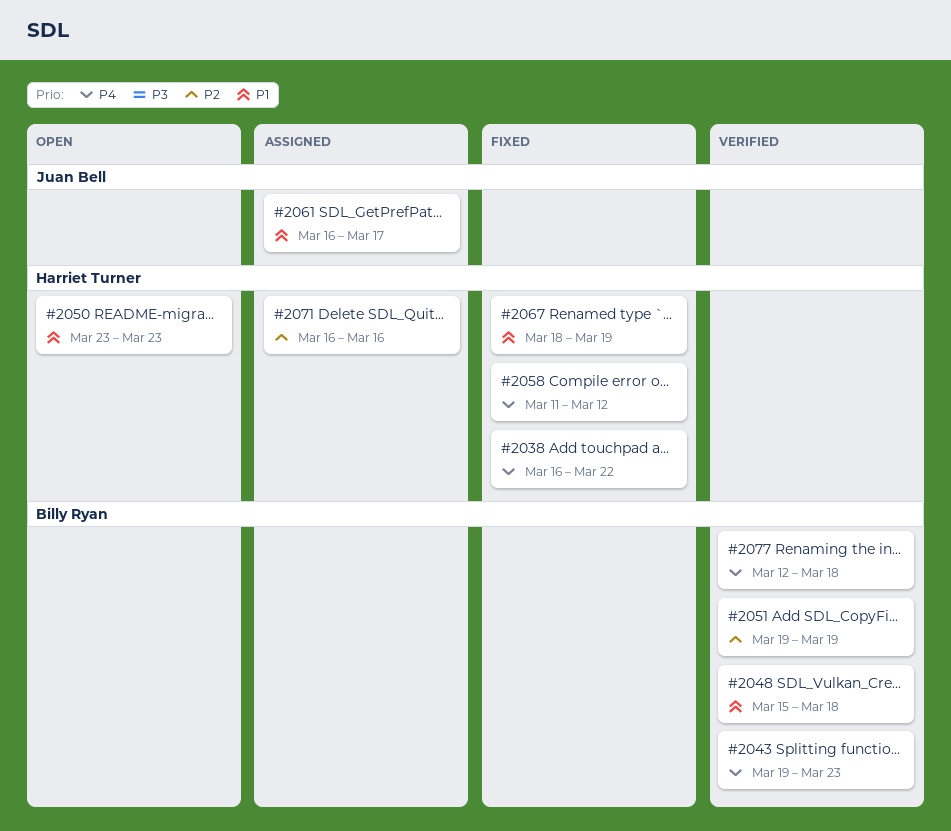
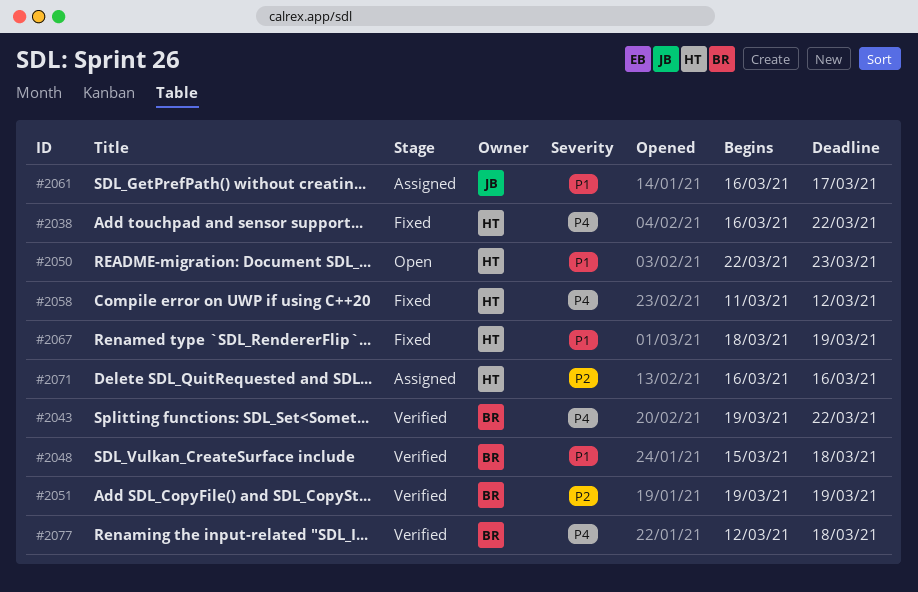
#2043, due: Mar 23 -> Mar 22
#2050, start: Mar 23 -> Mar 22

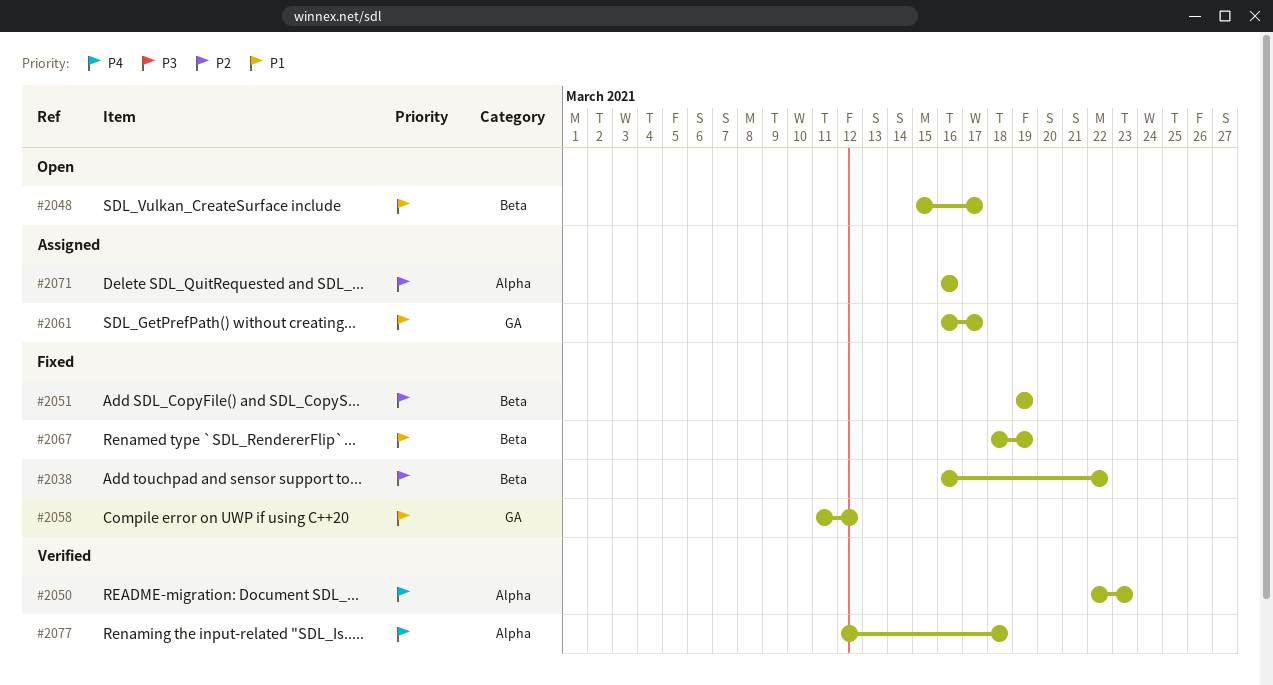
#2038, priority: P4 -> P2
#2043: present -> none
#2048, status: Verified -> Open
#2048, due: Mar 18 -> Mar 17
#2050, status: Open -> Verified
#2050, priority: P1 -> P4
#2051, status: Verified -> Fixed
#2058, priority: P4 -> P1

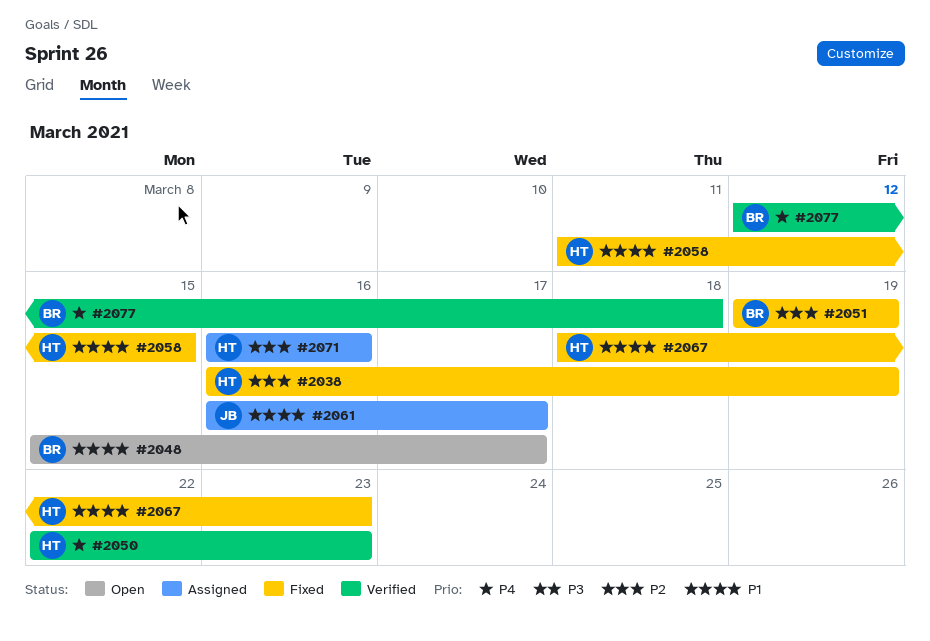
#2038, due: Mar 22 -> Mar 19
#2058, due: Mar 12 -> Mar 15
#2067, due: Mar 19 -> Mar 23

